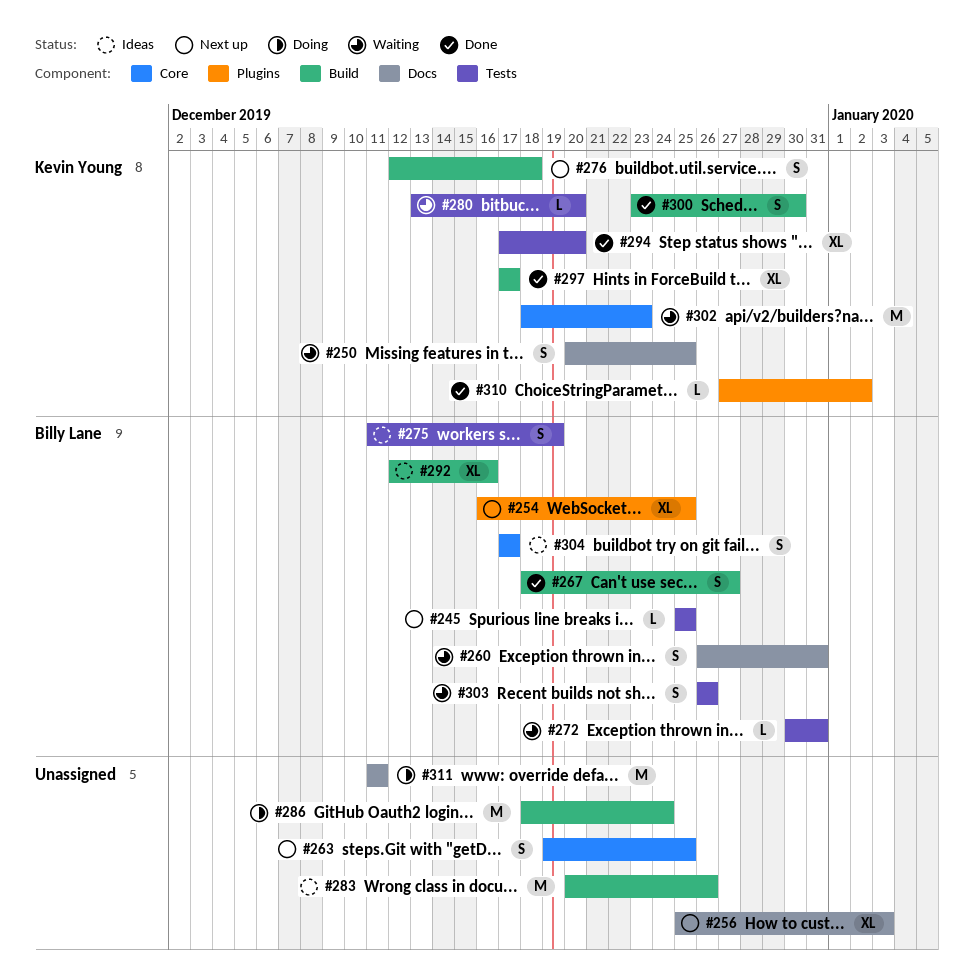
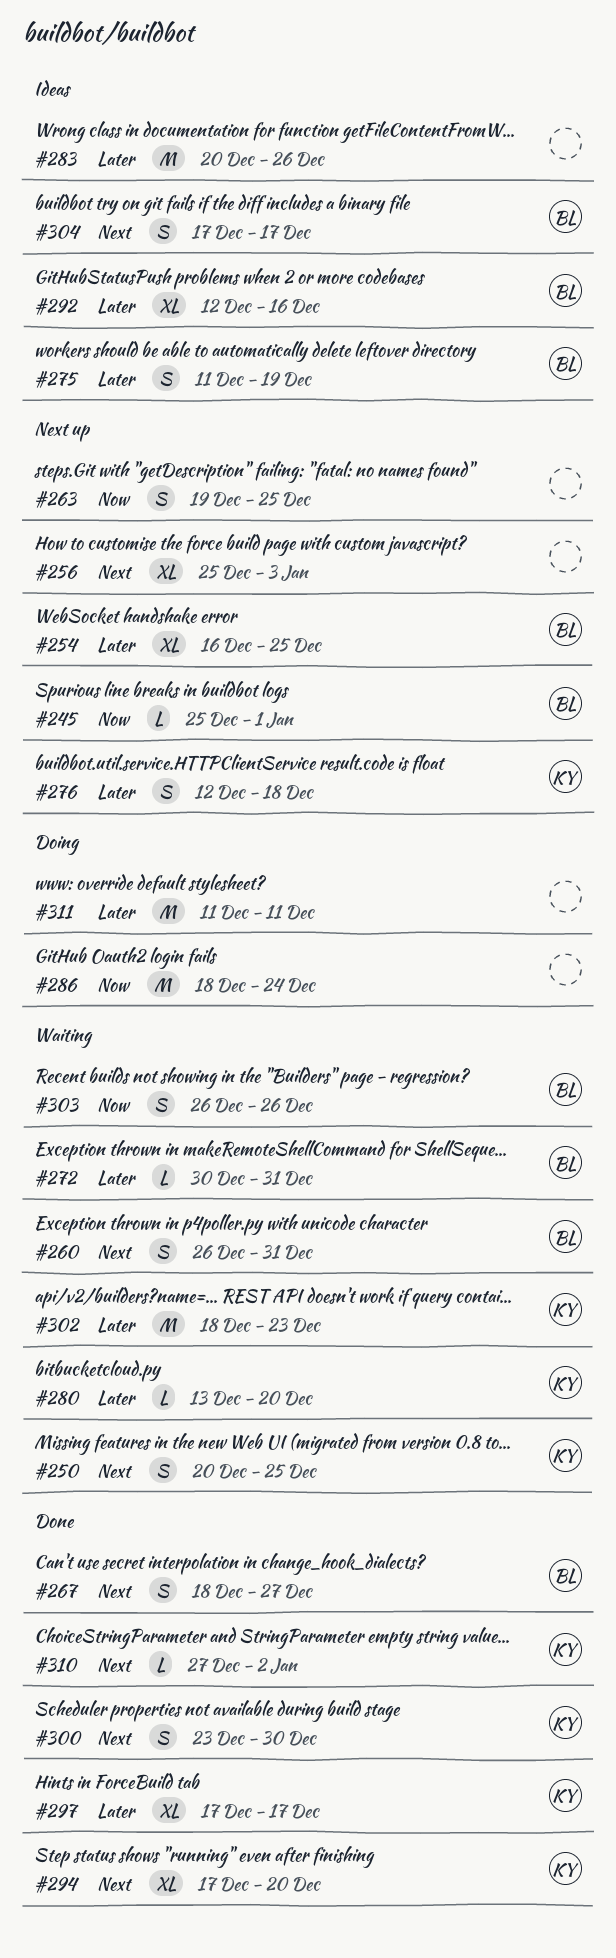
#245, due: Dec 25 -> Jan 1

